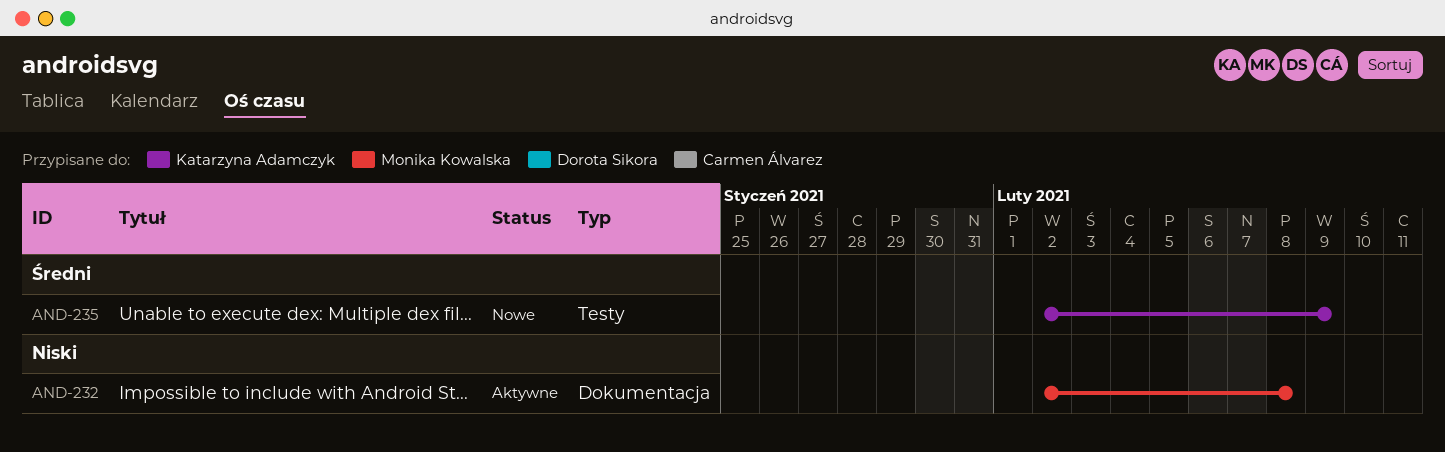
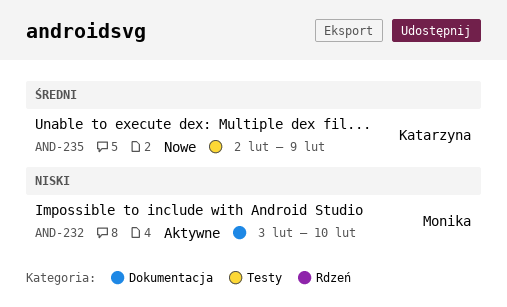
AND-232, start: Feb 2 -> Feb 3
AND-232, due: Feb 8 -> Feb 10

